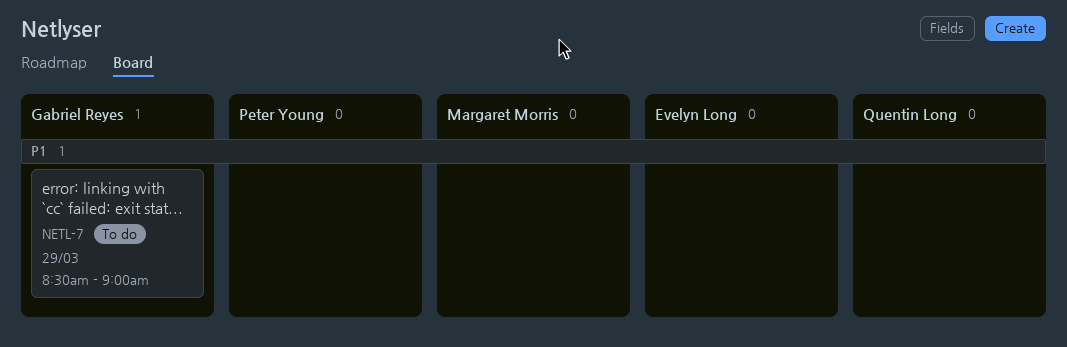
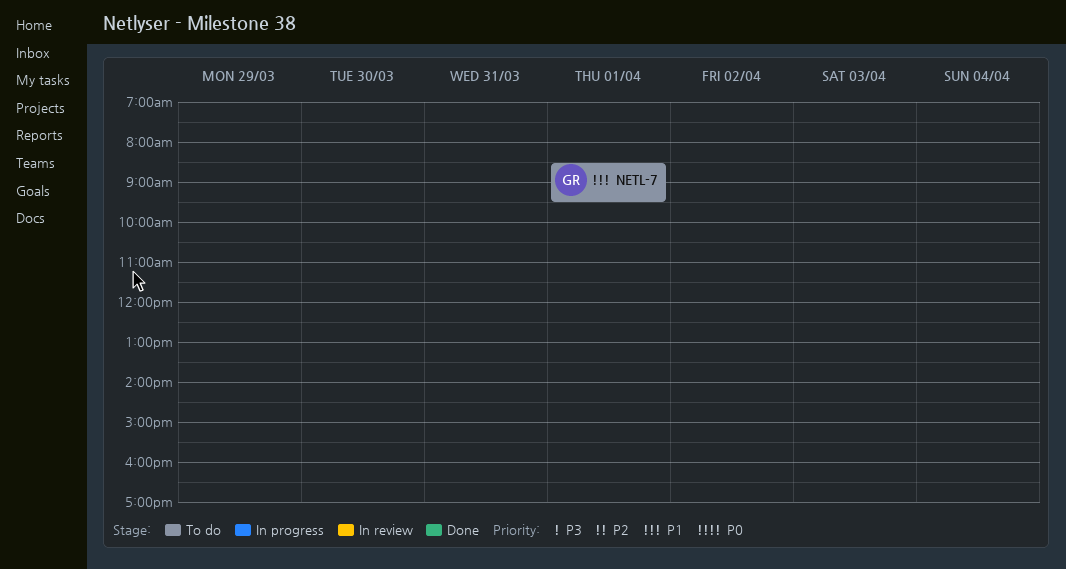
NETL-7, day: Mar 29 -> Apr 1
NETL-7, ends: 09:00 -> 09:30

